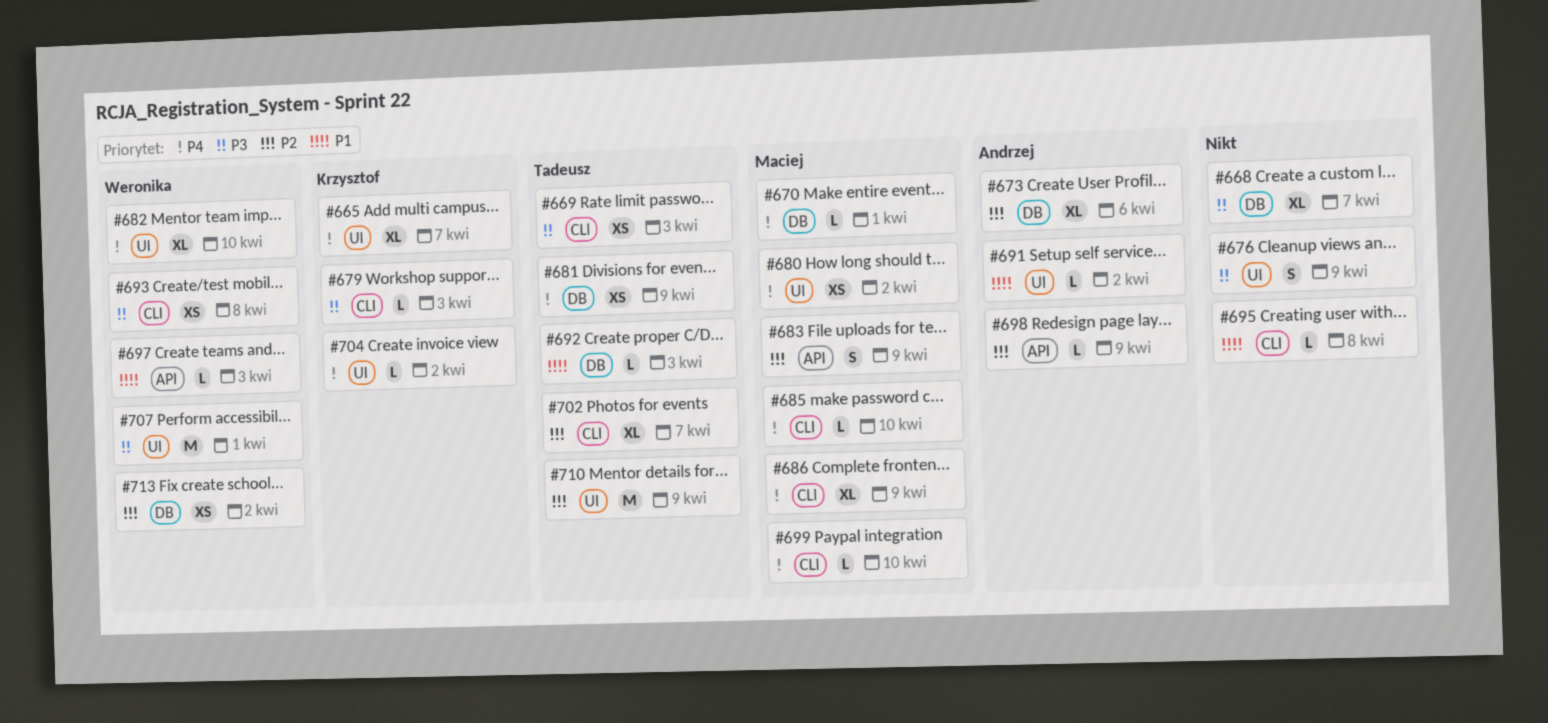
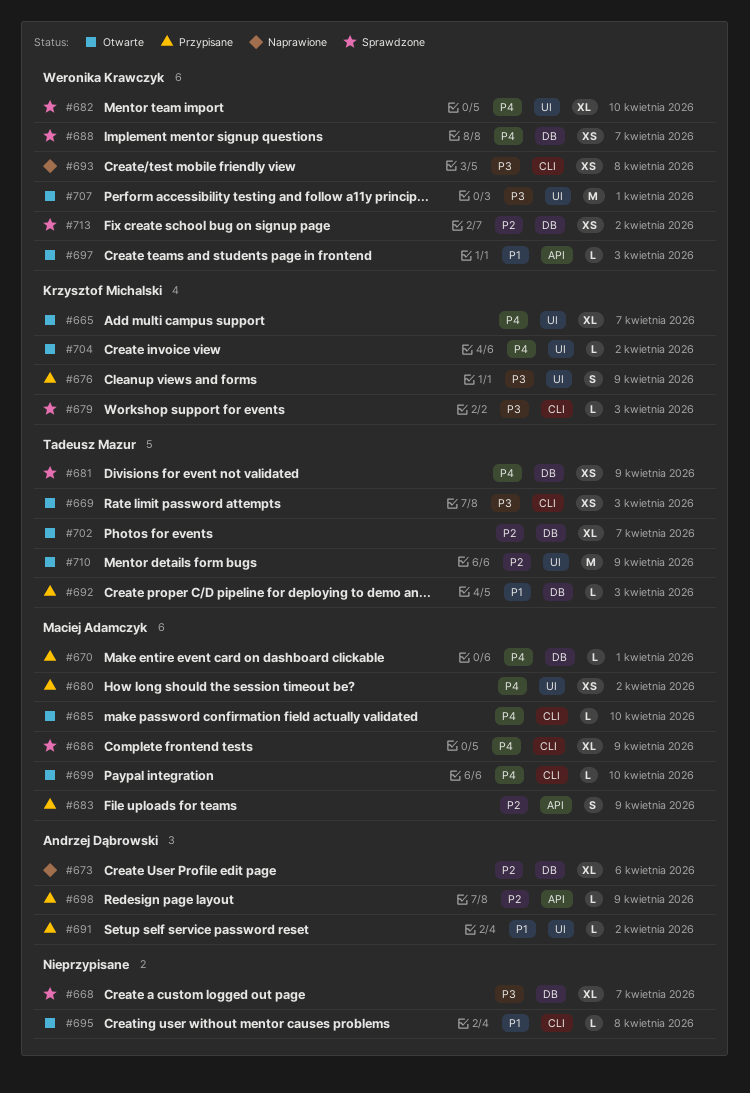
#676, owner: none -> Krzysztof Michalski
#688: none -> present
#702, label: CLI -> DB

